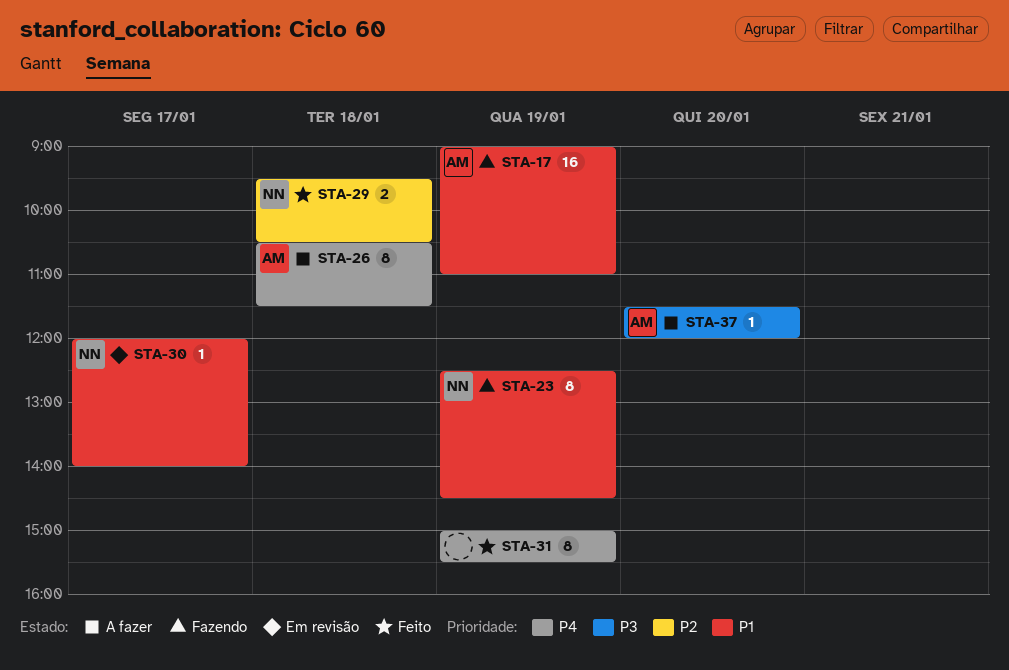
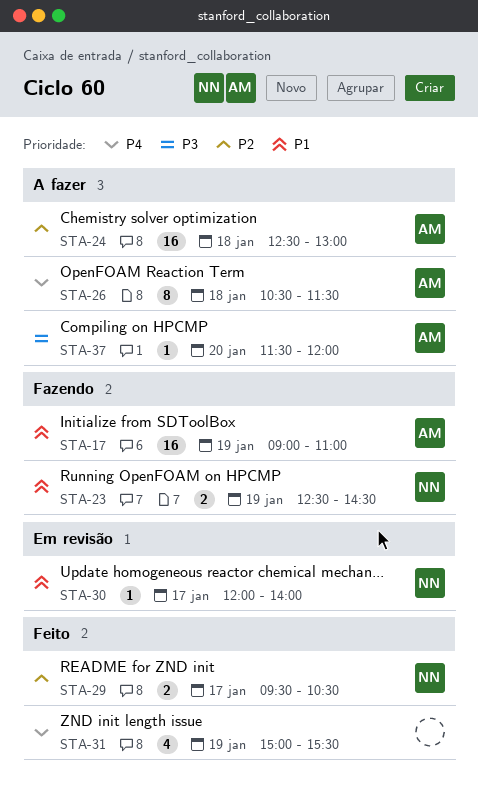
STA-23, estimate: 8 -> 2
STA-24: none -> present
STA-29, day: Jan 18 -> Jan 17
STA-31, estimate: 8 -> 4

